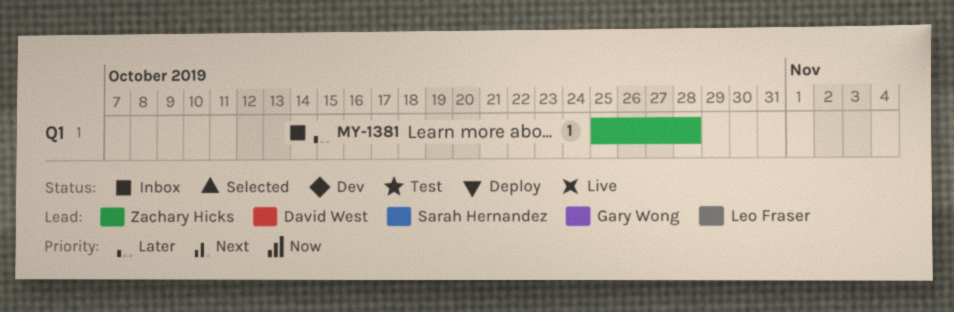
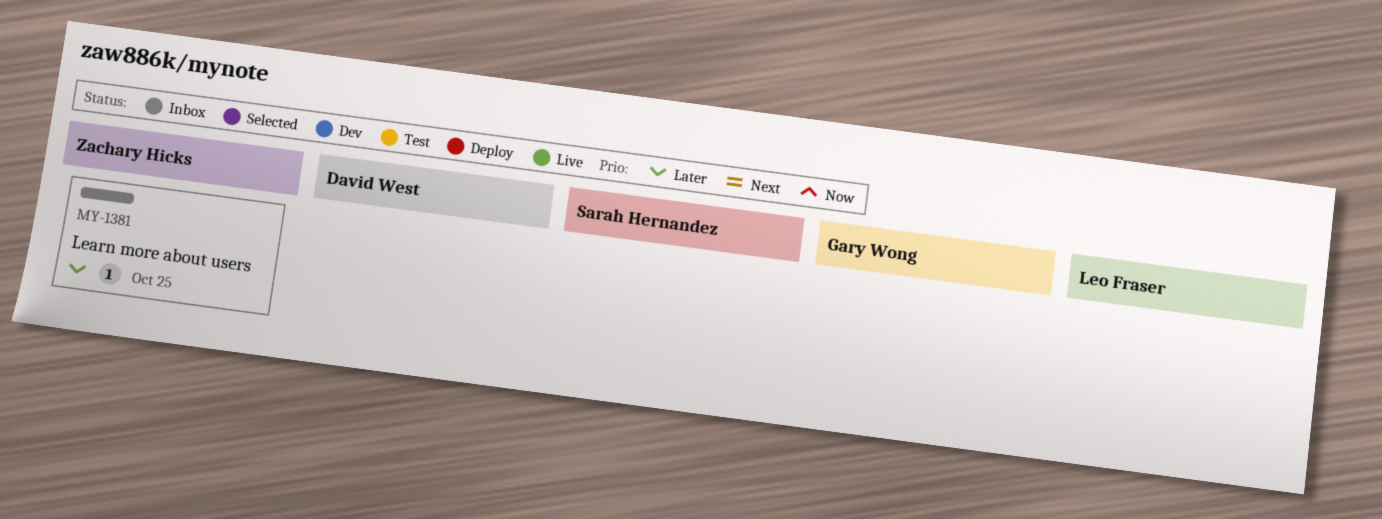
MY-1381, due: Oct 28 -> Oct 25

